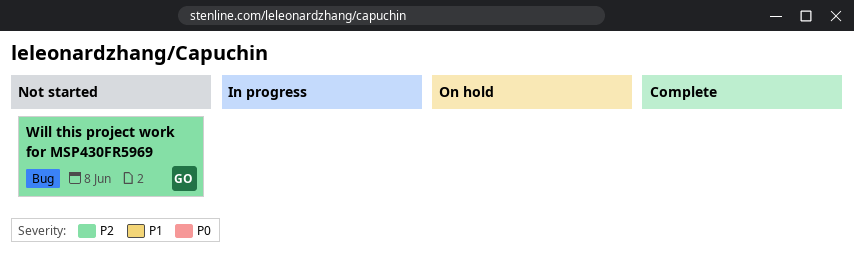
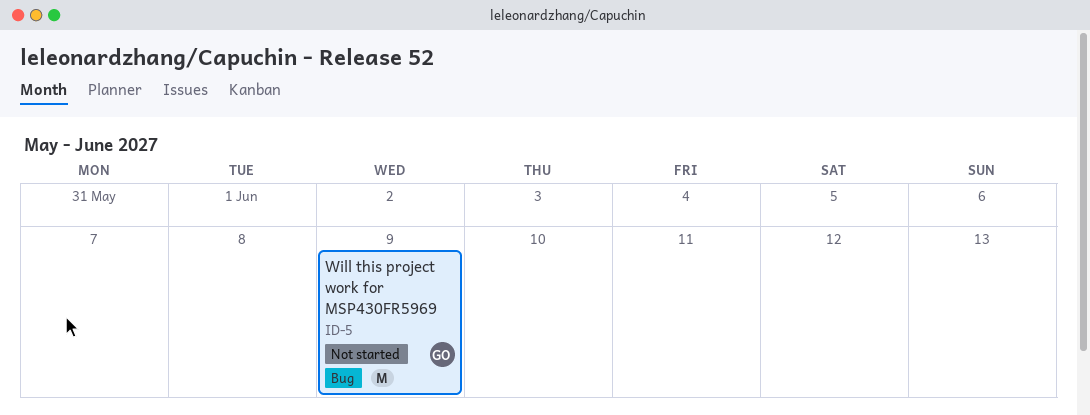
Will this project work for MSP430FR5969, due: Jun 8 -> Jun 9

